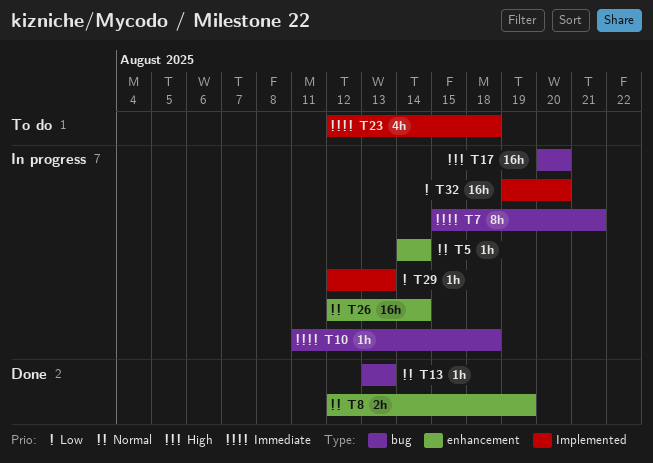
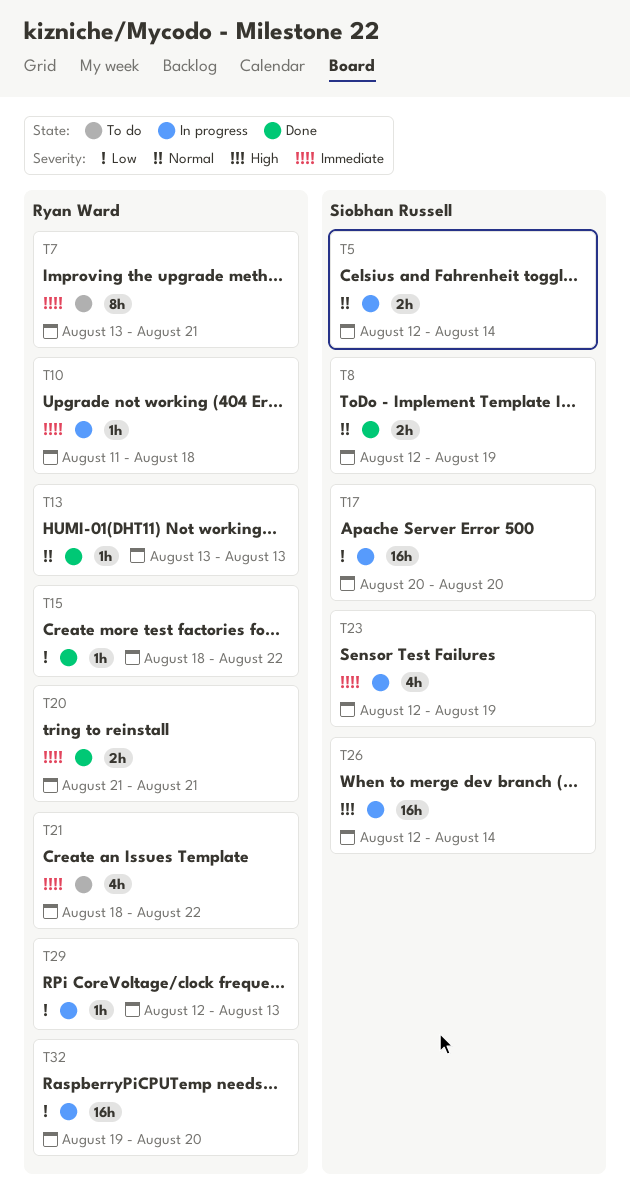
T5, estimate: 1h -> 2h
T5, start: Aug 14 -> Aug 12
T7, status: In progress -> To do
T7, start: Aug 15 -> Aug 13
T15: none -> present
T17, priority: High -> Low
T20: none -> present
T21: none -> present
T23, status: To do -> In progress
T23, due: Aug 18 -> Aug 19
T26, priority: Normal -> High

